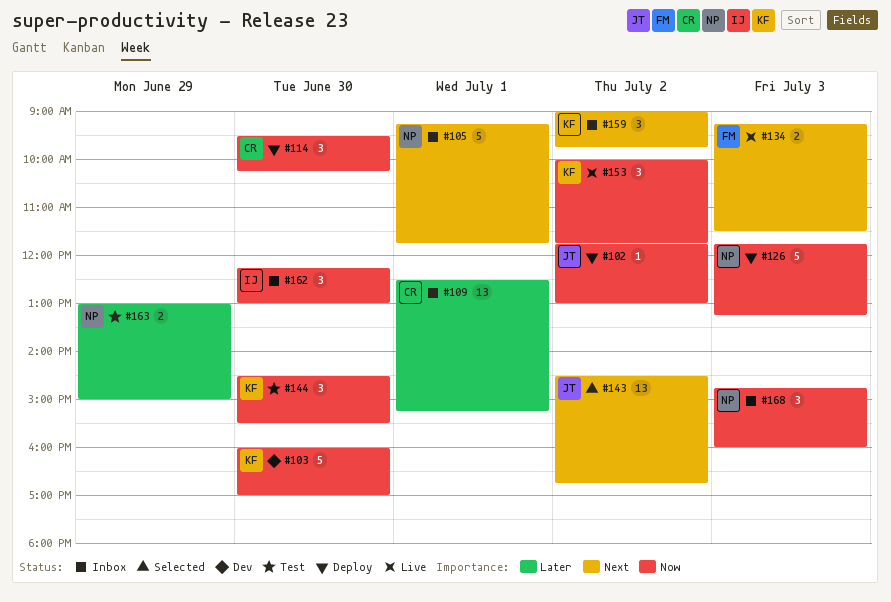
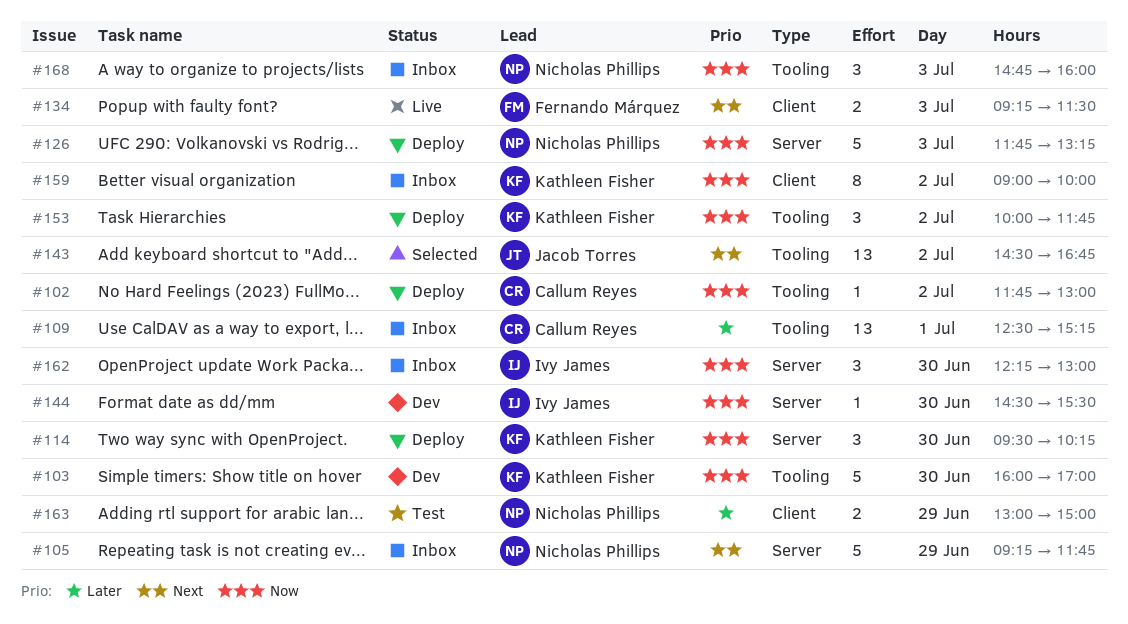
#102, owner: Jacob Torres -> Callum Reyes
#105, day: Jul 1 -> Jun 29
#114, owner: Callum Reyes -> Kathleen Fisher
#144, status: Test -> Dev
#144, owner: Kathleen Fisher -> Ivy James
#144, estimate: 3 -> 1
#153, status: Live -> Deploy
#159, priority: Next -> Now
#159, estimate: 3 -> 8
#159, ends: 09:45 -> 10:00

